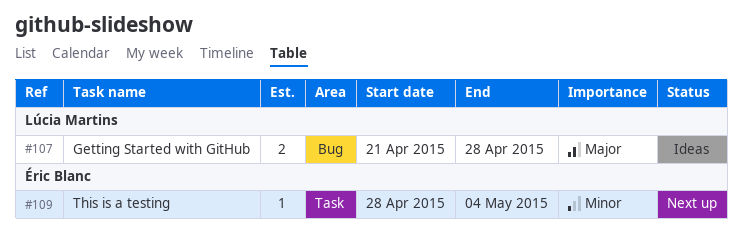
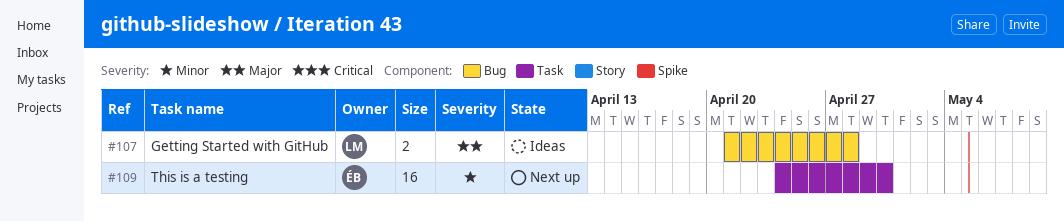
#109, estimate: 1 -> 16
#109, start: Apr 28 -> Apr 24
#109, due: May 4 -> Apr 30

